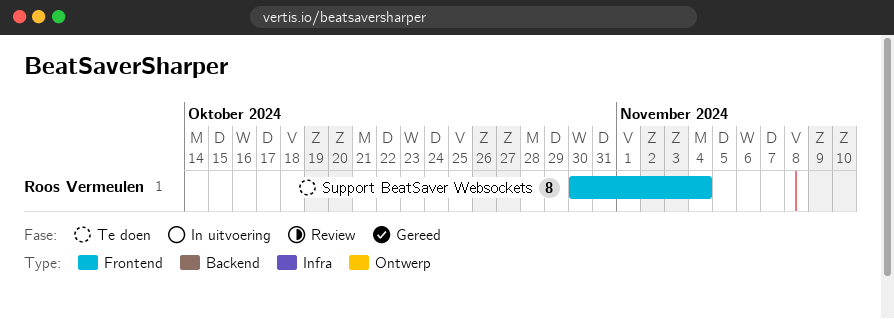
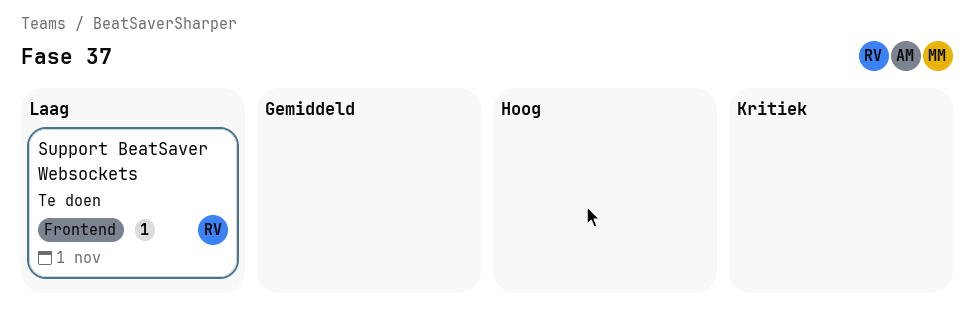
Support BeatSaver Websockets, estimate: 8 -> 1
Support BeatSaver Websockets, due: Nov 4 -> Nov 1

